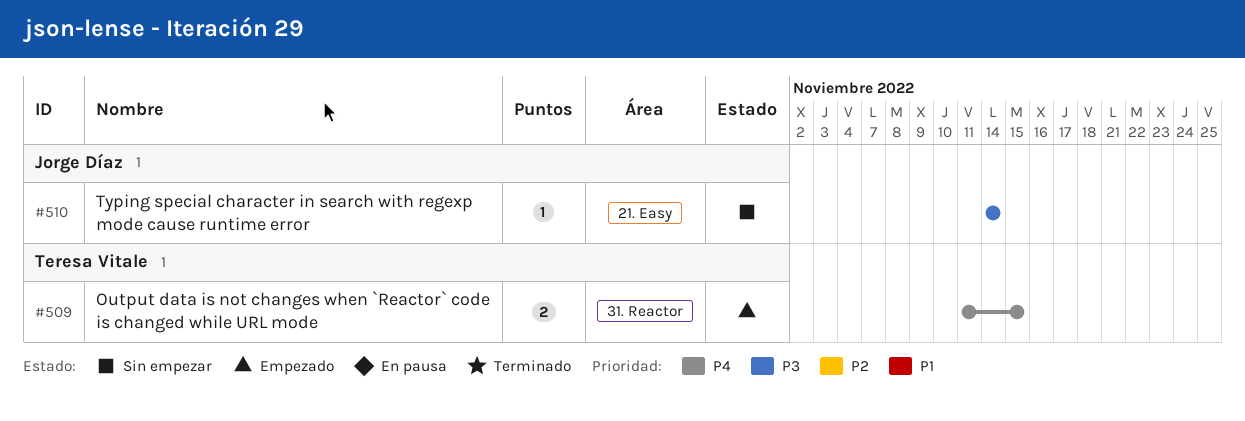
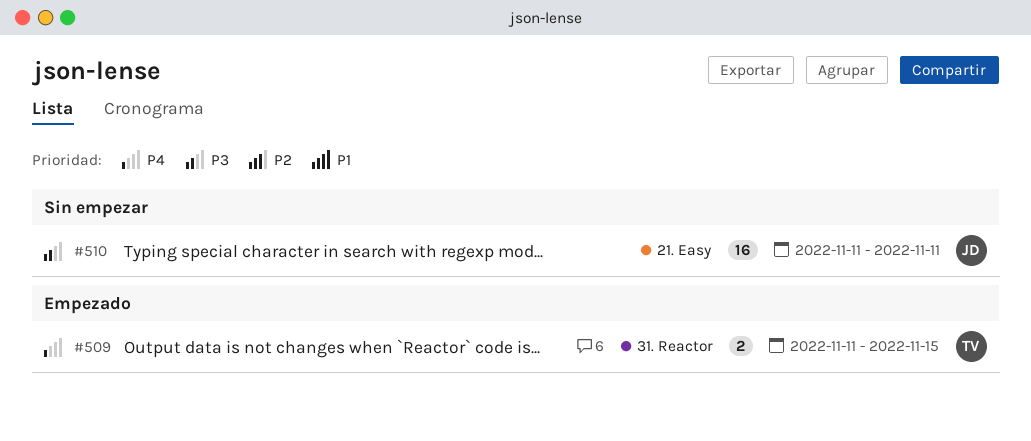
#510, estimate: 1 -> 16
#510, start: Nov 14 -> Nov 11
#510, due: Nov 14 -> Nov 11

